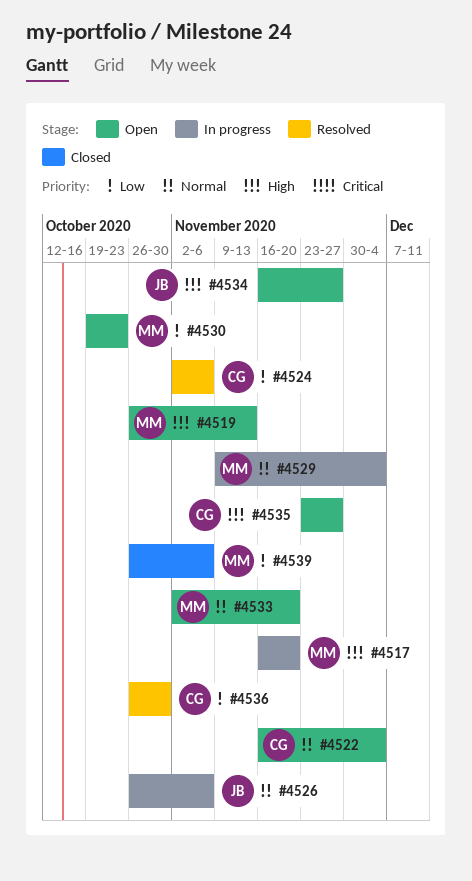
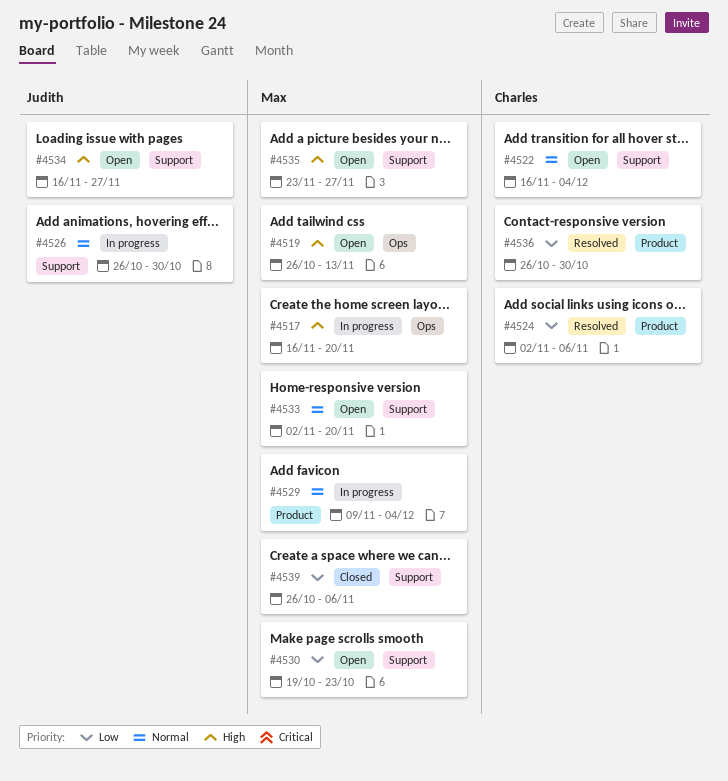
#4526, due: Nov 6 -> Oct 30
#4535, owner: Charles -> Max

